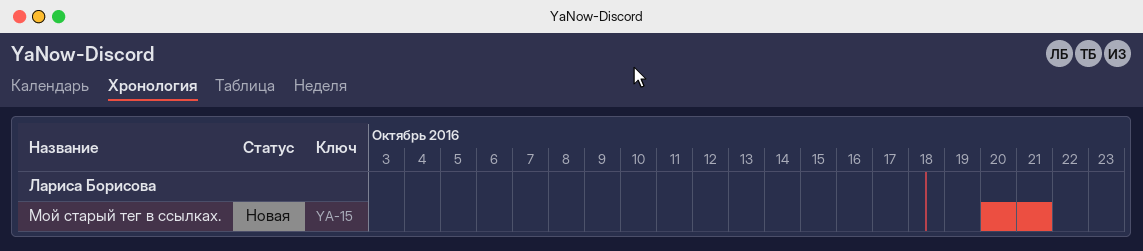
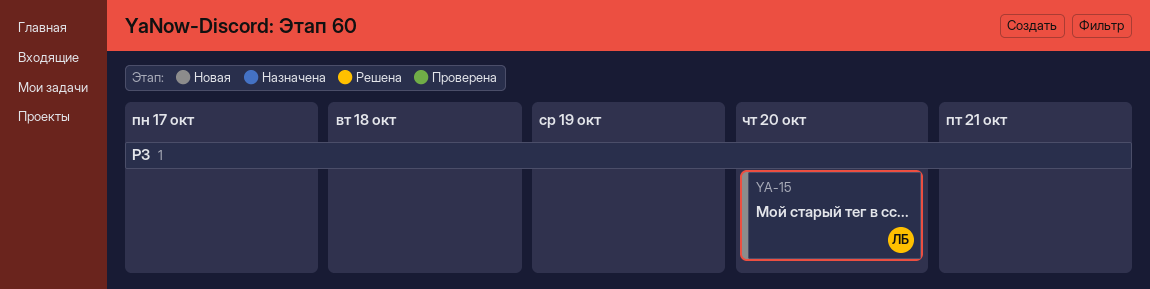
YA-15, due: Oct 21 -> Oct 20

